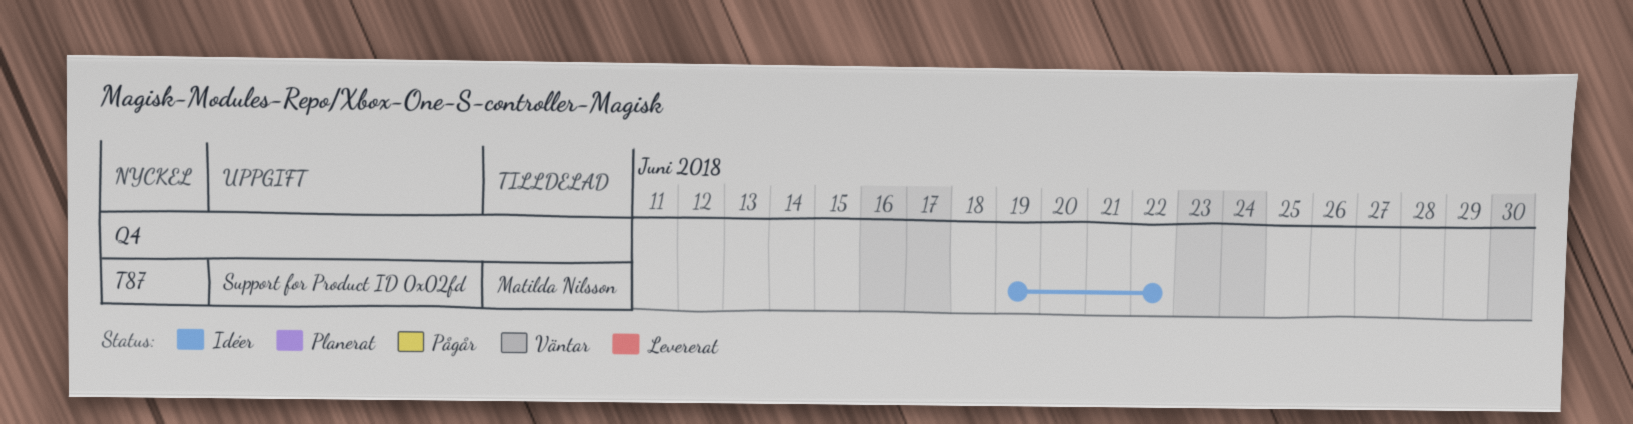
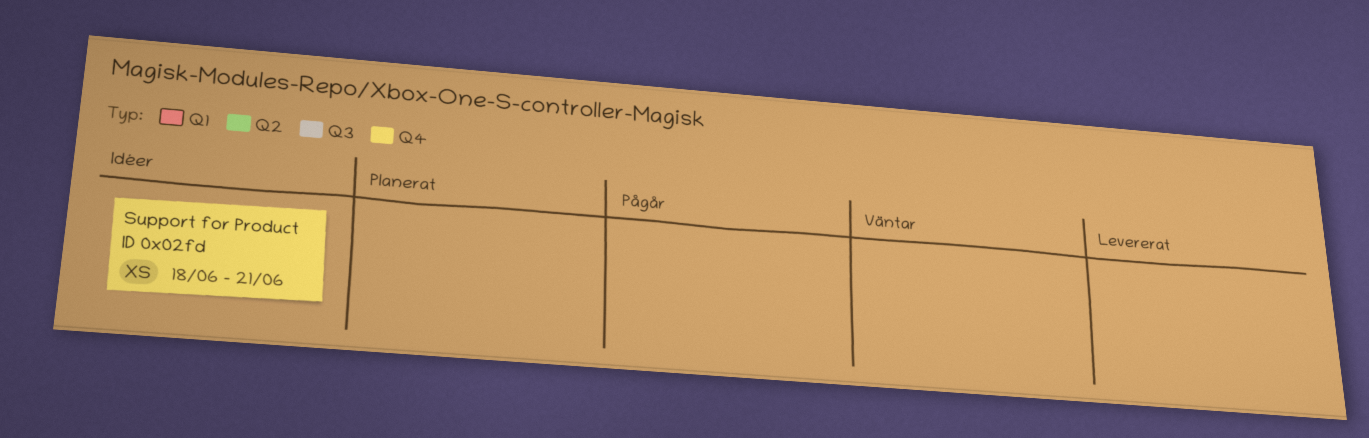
Support for Product ID 0x02fd, start: Jun 19 -> Jun 18
Support for Product ID 0x02fd, due: Jun 22 -> Jun 21

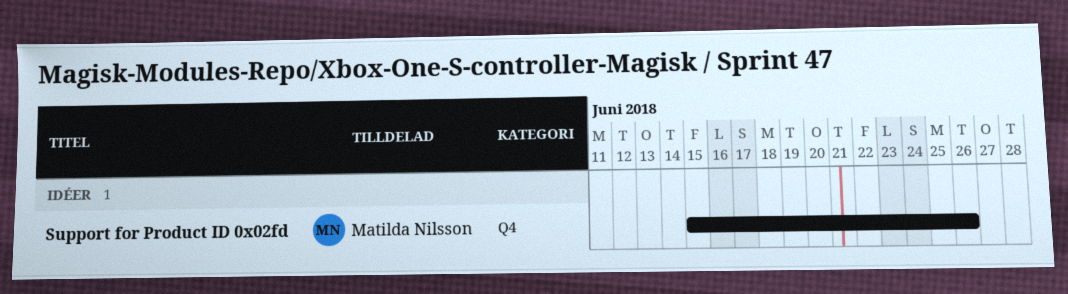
Support for Product ID 0x02fd, start: Jun 18 -> Jun 15
Support for Product ID 0x02fd, due: Jun 21 -> Jun 26

